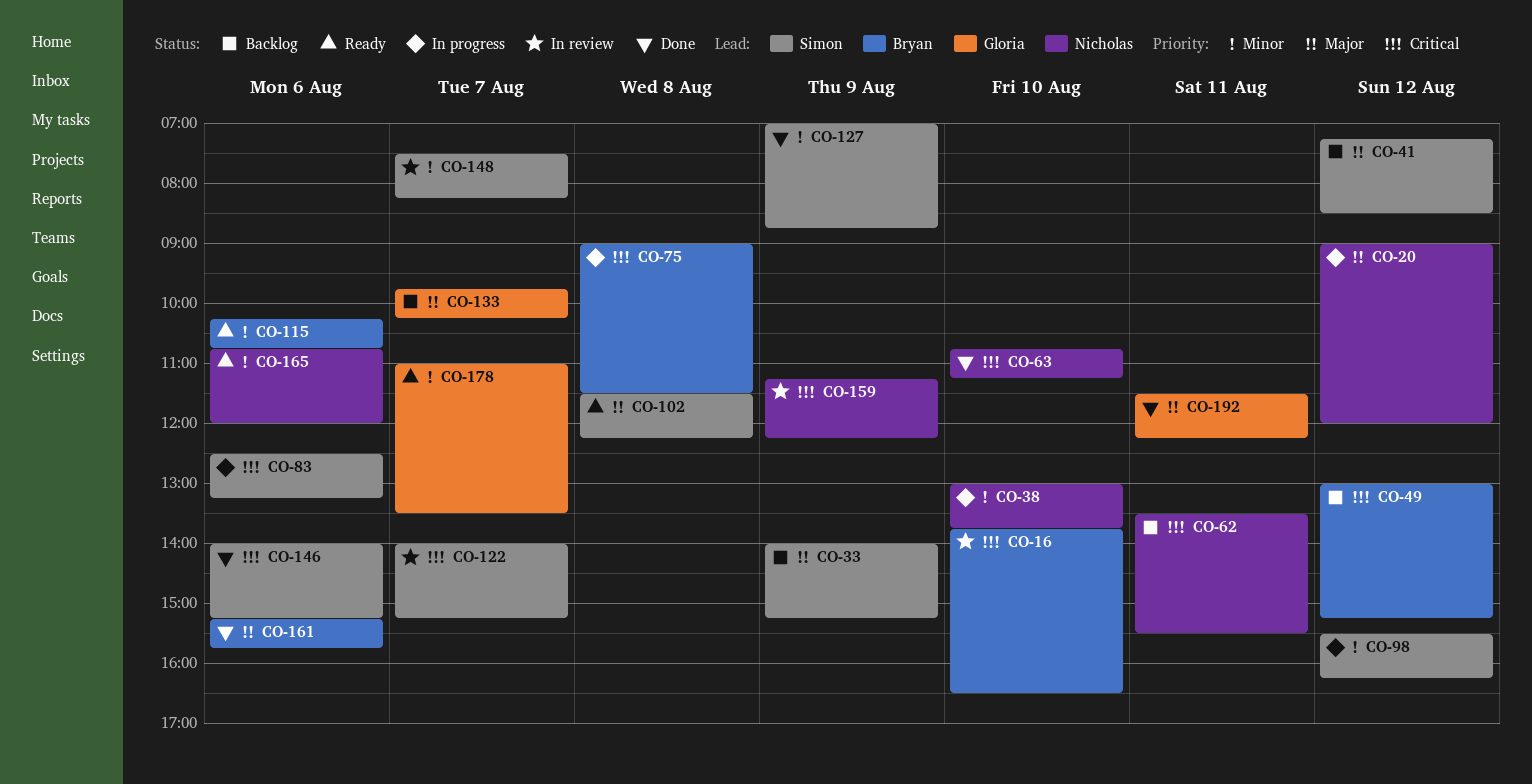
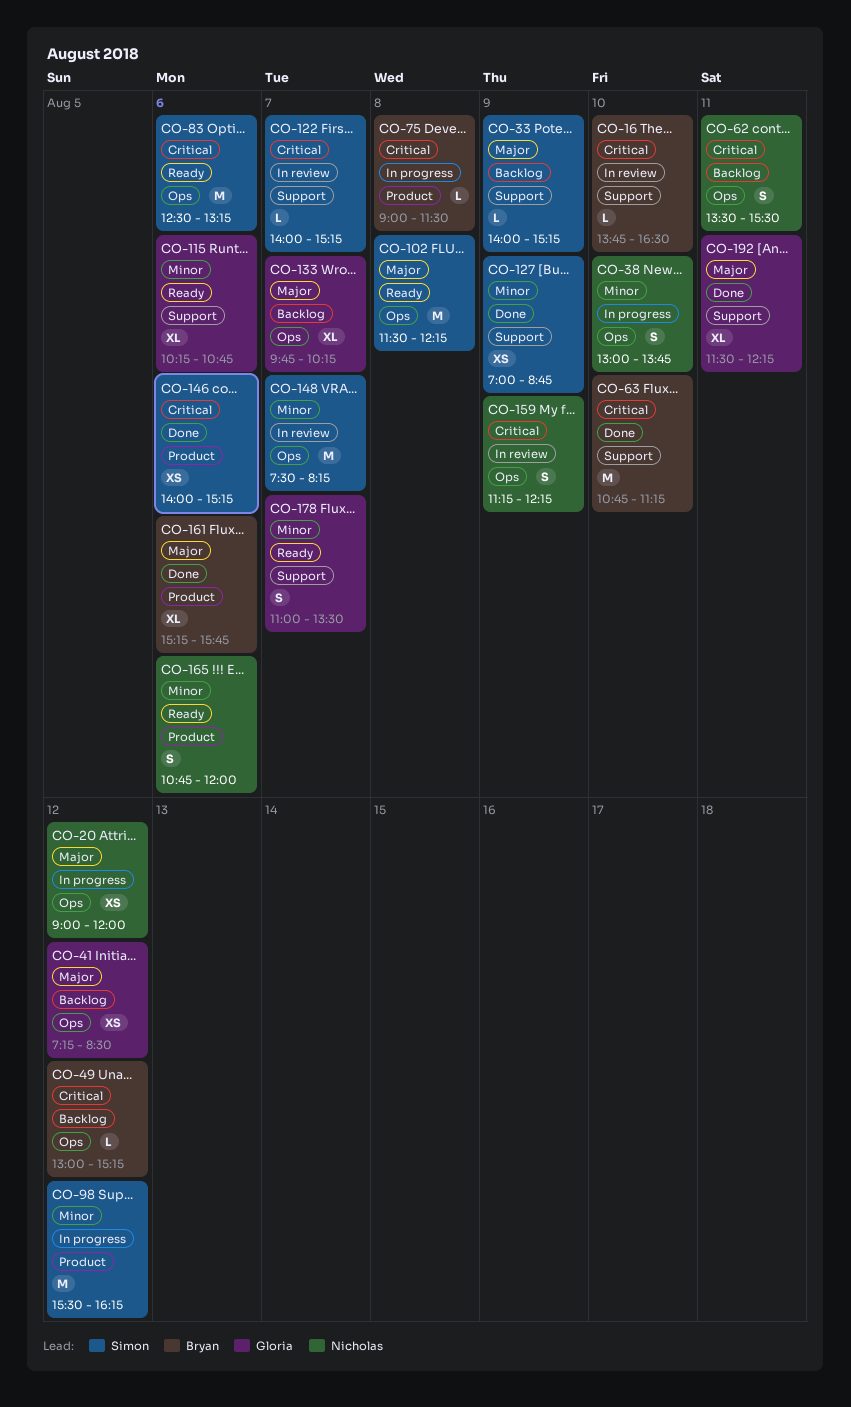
CO-41, owner: Simon -> Gloria
CO-63, owner: Nicholas -> Bryan
CO-83, status: In progress -> Ready
CO-115, owner: Bryan -> Gloria

